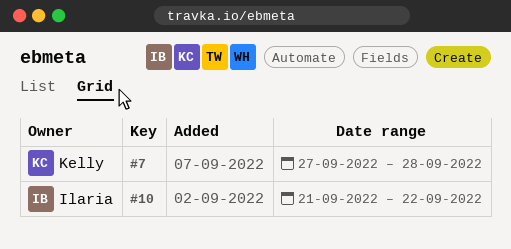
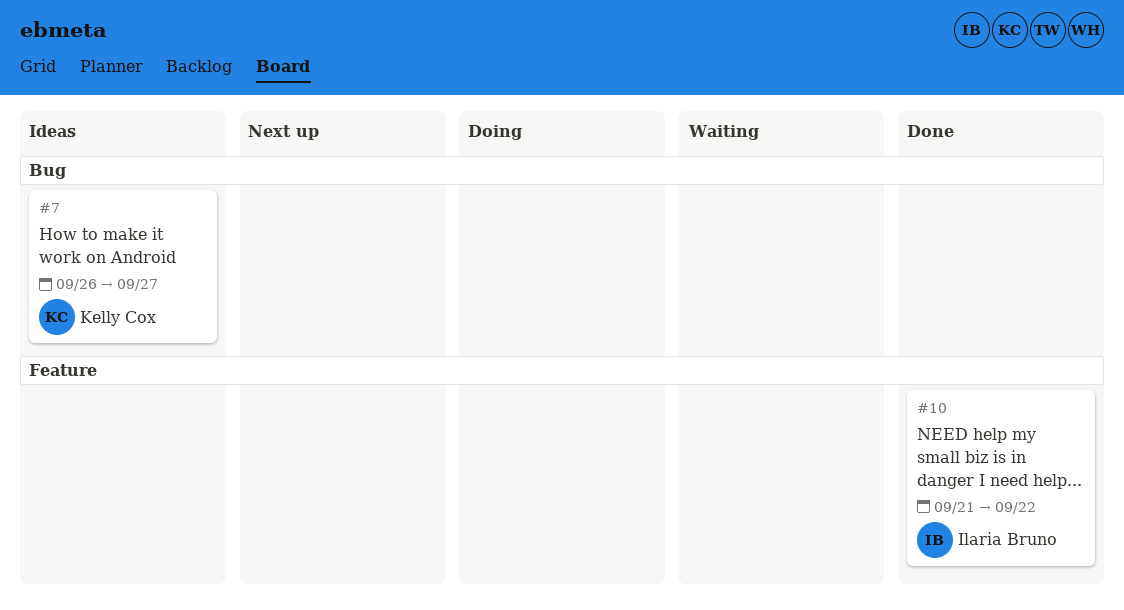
#7, start: Sep 27 -> Sep 26
#7, due: Sep 28 -> Sep 27

